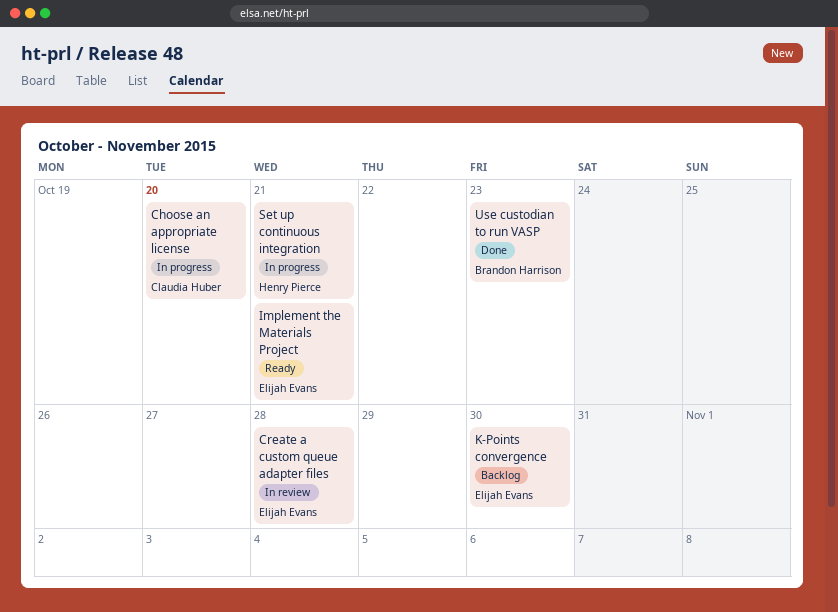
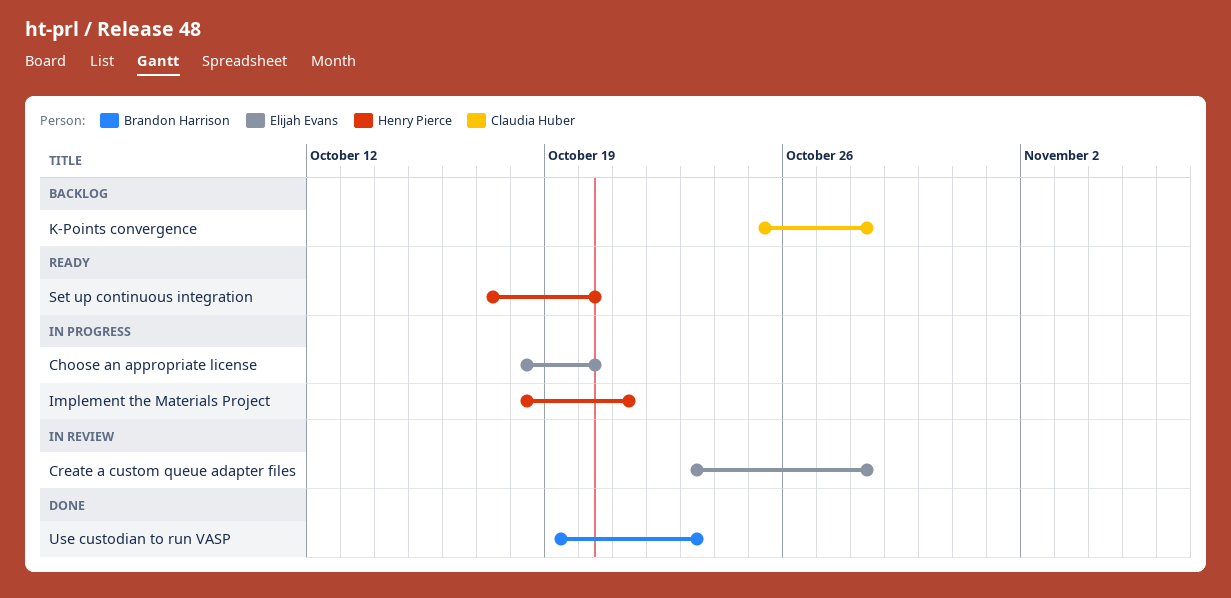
Choose an appropriate license, owner: Claudia Huber -> Elijah Evans
Implement the Materials Project, status: Ready -> In progress
Implement the Materials Project, owner: Elijah Evans -> Henry Pierce
K-Points convergence, owner: Elijah Evans -> Claudia Huber
K-Points convergence, due: Oct 30 -> Oct 28
Set up continuous integration, status: In progress -> Ready
Set up continuous integration, due: Oct 21 -> Oct 20

